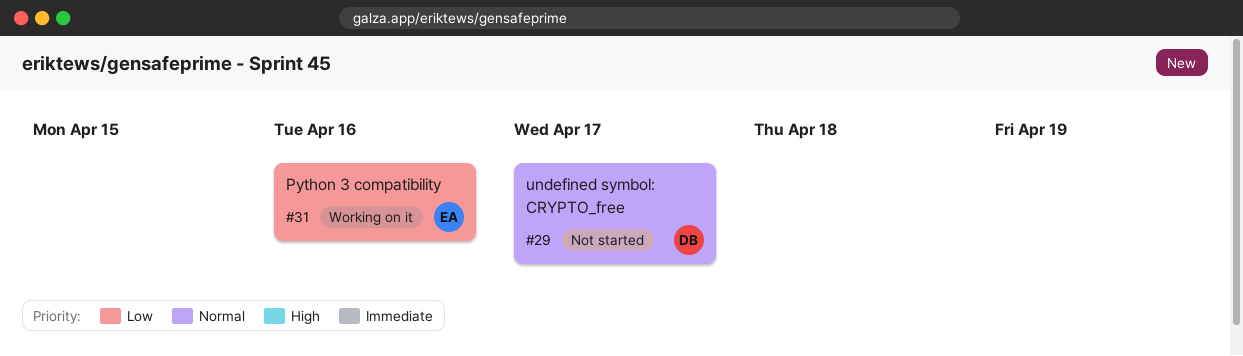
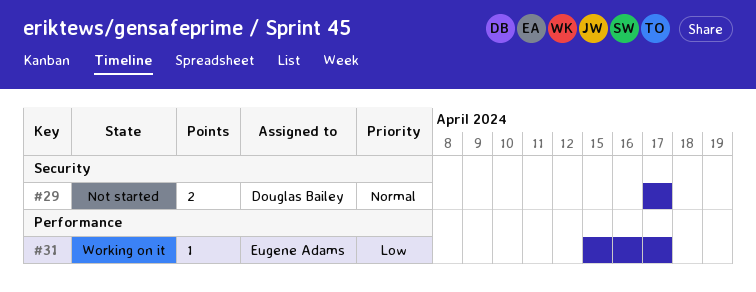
#31, due: Apr 16 -> Apr 17

